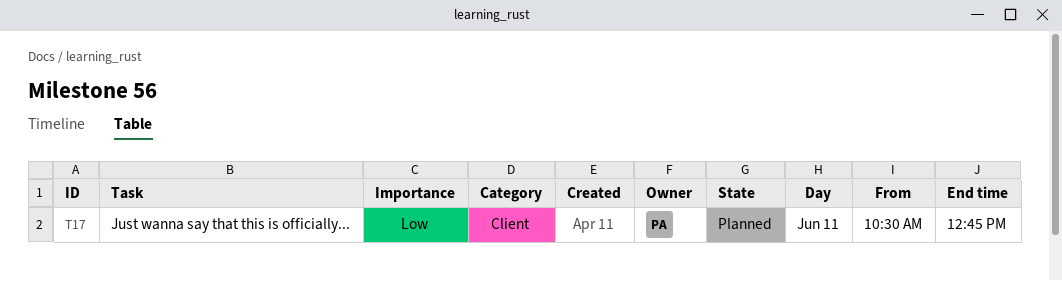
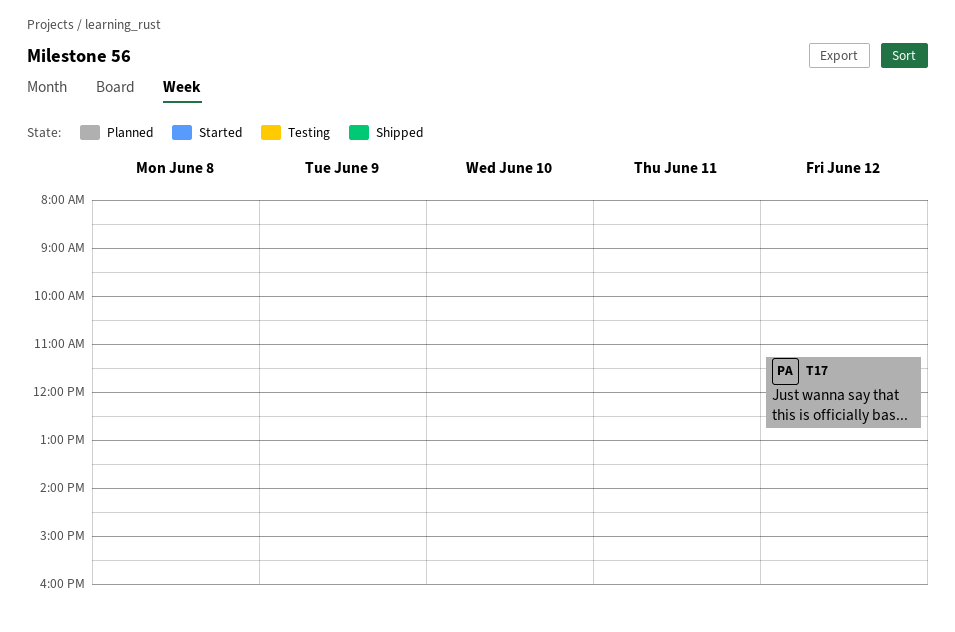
T17, day: Jun 11 -> Jun 12
T17, begins: 10:30 -> 11:15

